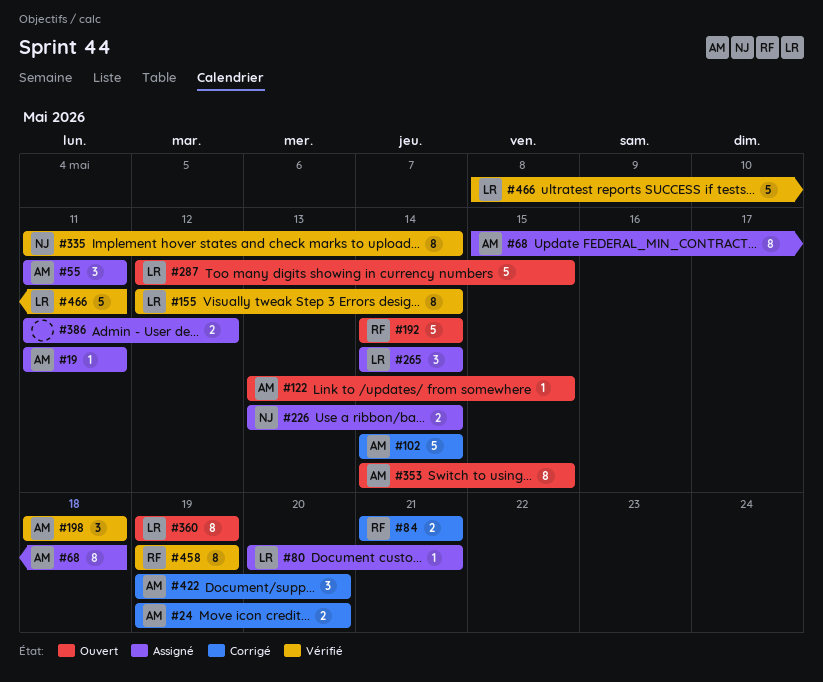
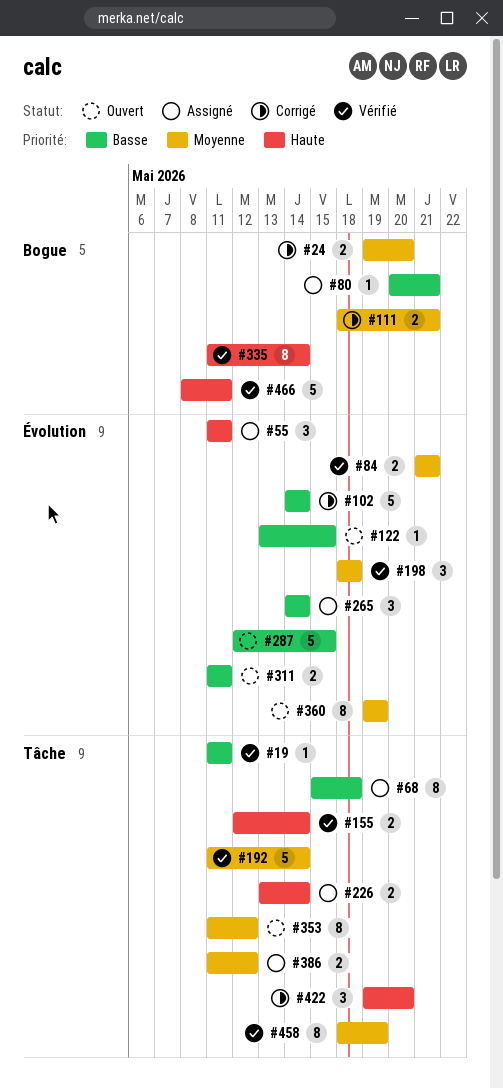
#19, status: Assigné -> Vérifié
#84, status: Corrigé -> Vérifié
#111: none -> present
#155, estimate: 8 -> 2
#192, status: Ouvert -> Vérifié
#192, start: May 14 -> May 11
#311: none -> present
#353, start: May 14 -> May 11
#353, due: May 15 -> May 12
#458, start: May 19 -> May 18

